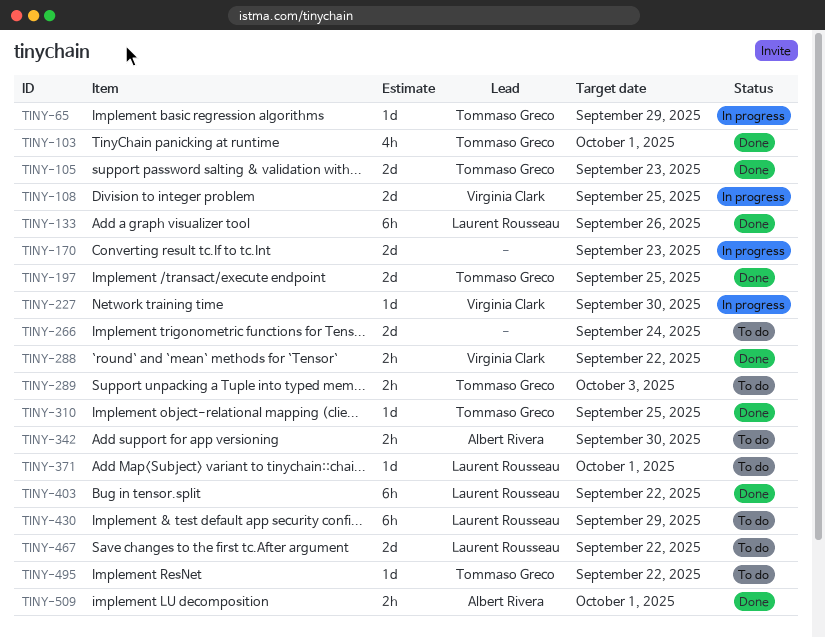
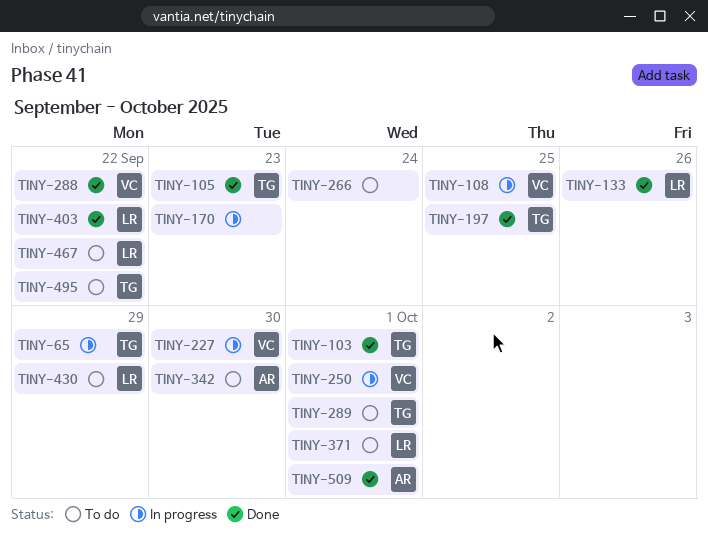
TINY-250: none -> present
TINY-289, due: Oct 3 -> Oct 1
TINY-310: present -> none

